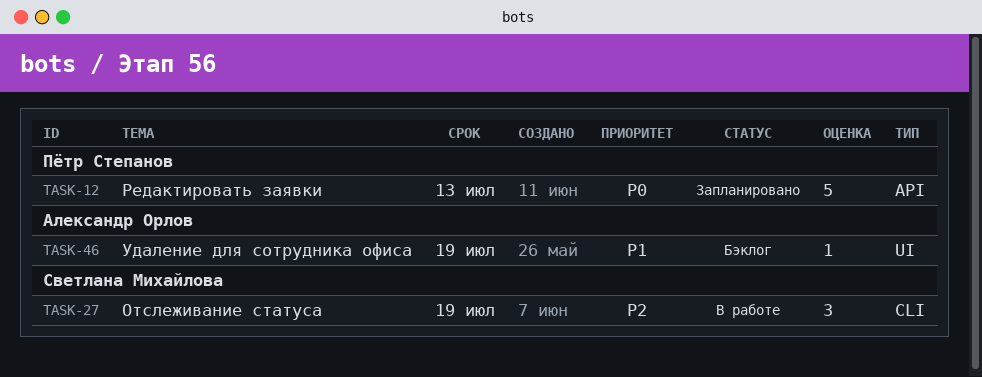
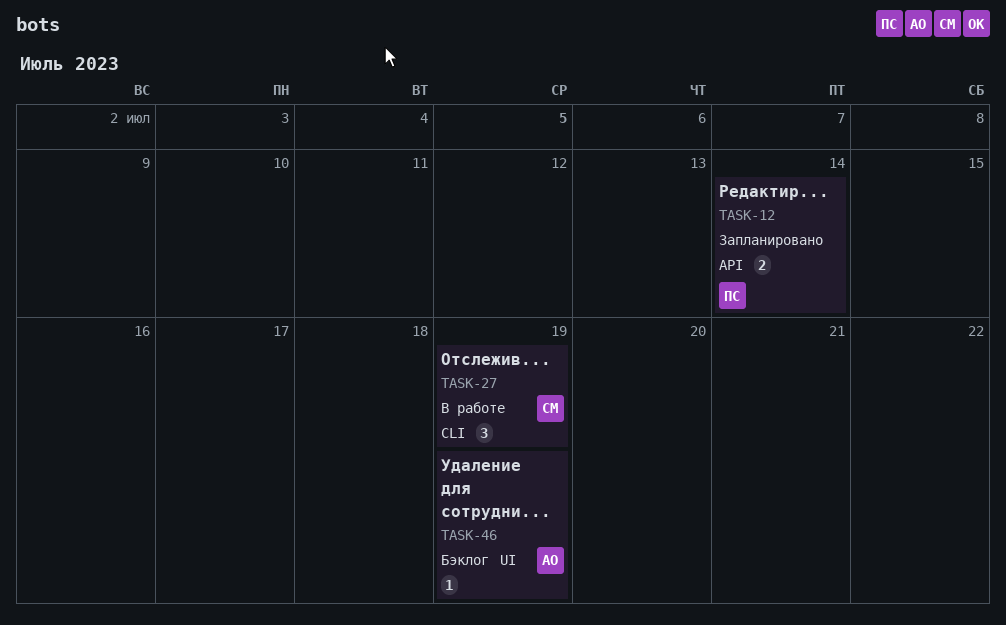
TASK-12, estimate: 5 -> 2
TASK-12, due: Jul 13 -> Jul 14

